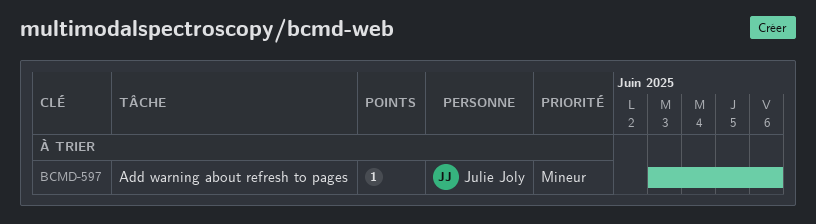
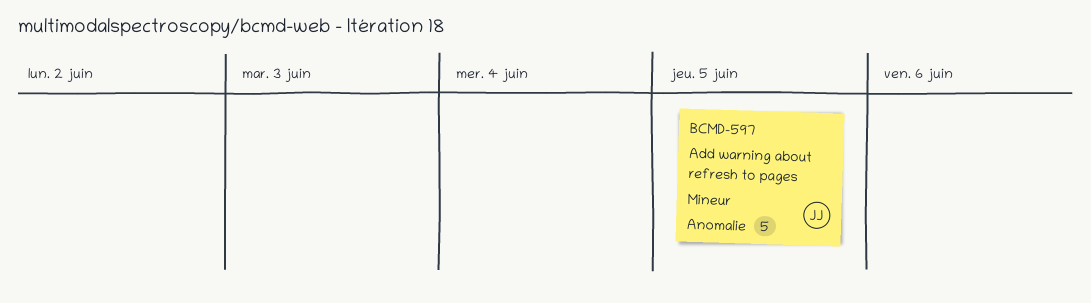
BCMD-597, estimate: 1 -> 5
BCMD-597, due: Jun 6 -> Jun 5

